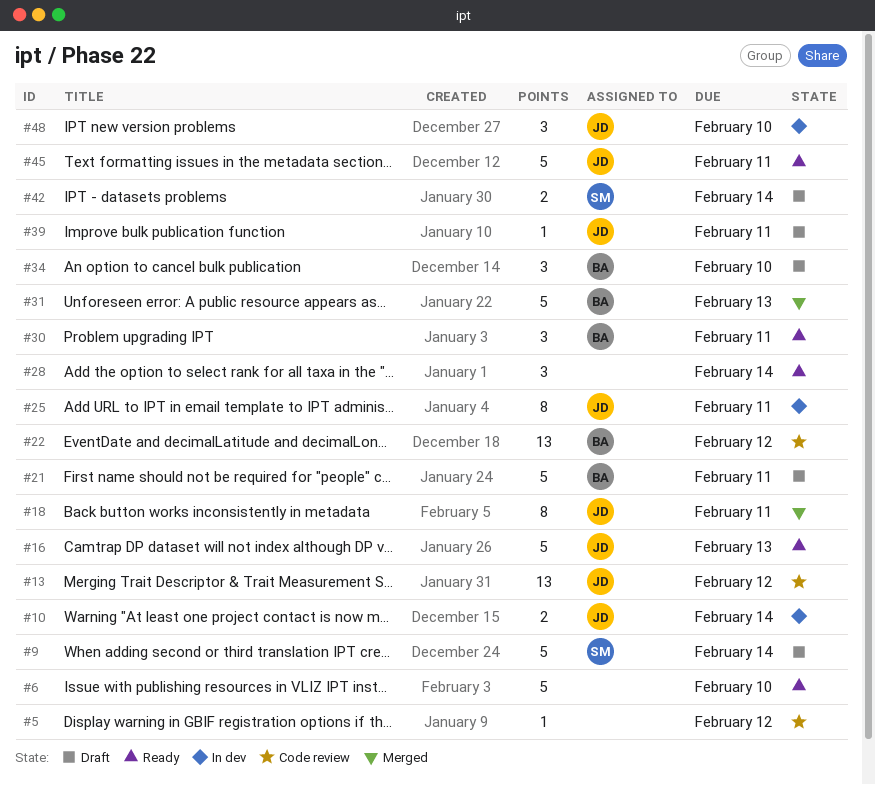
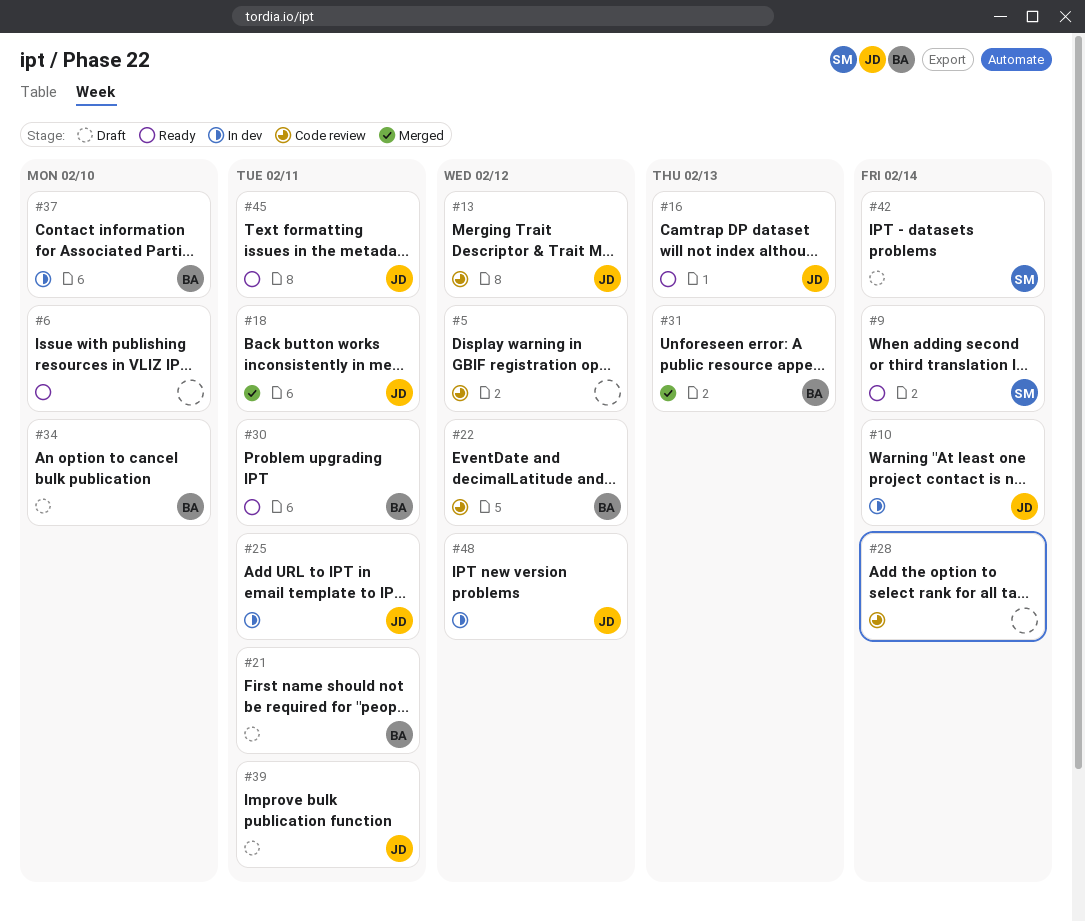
#9, status: Draft -> Ready
#28, status: Ready -> Code review
#37: none -> present
#48, due: Feb 10 -> Feb 12

